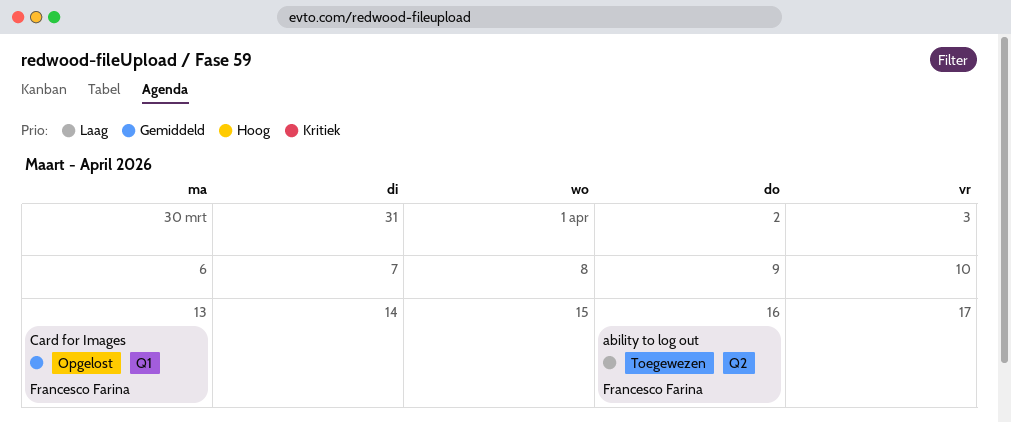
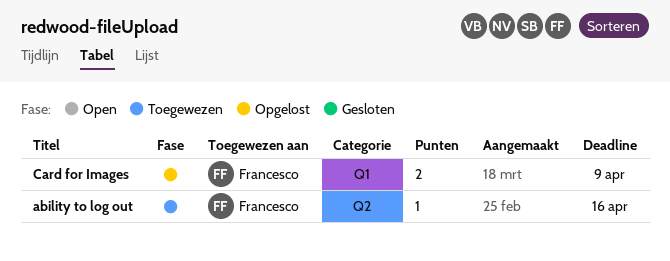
Card for Images, due: Apr 13 -> Apr 9

